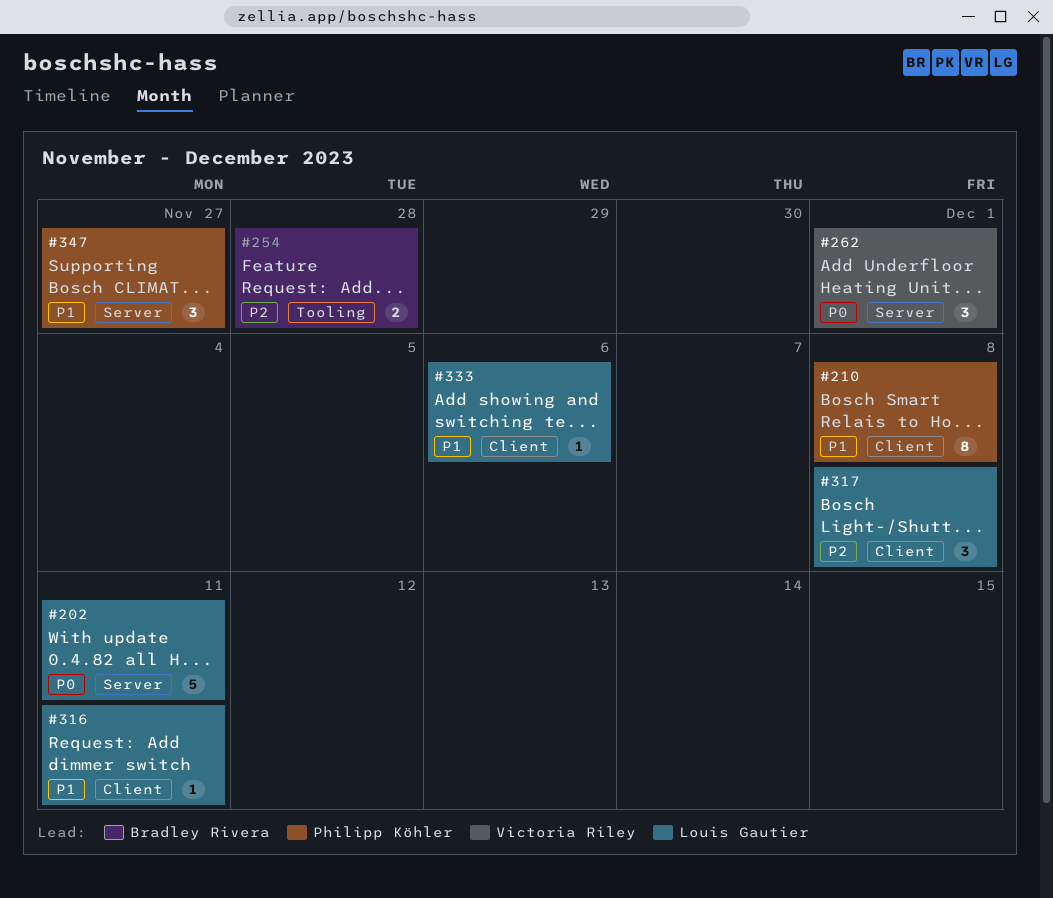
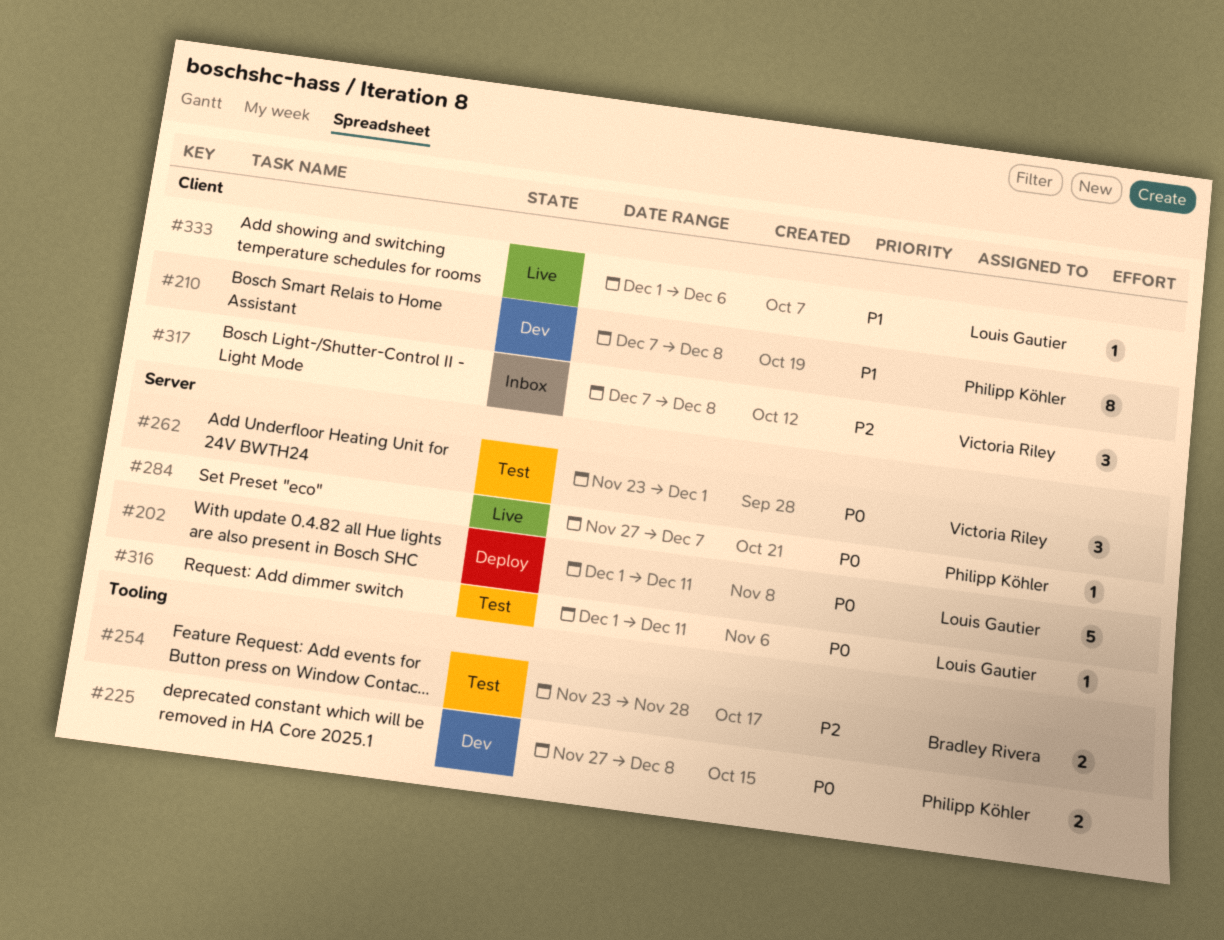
#225: none -> present
#284: none -> present
#316, priority: P1 -> P0
#316, label: Client -> Server
#317, owner: Louis Gautier -> Victoria Riley
#347: present -> none

